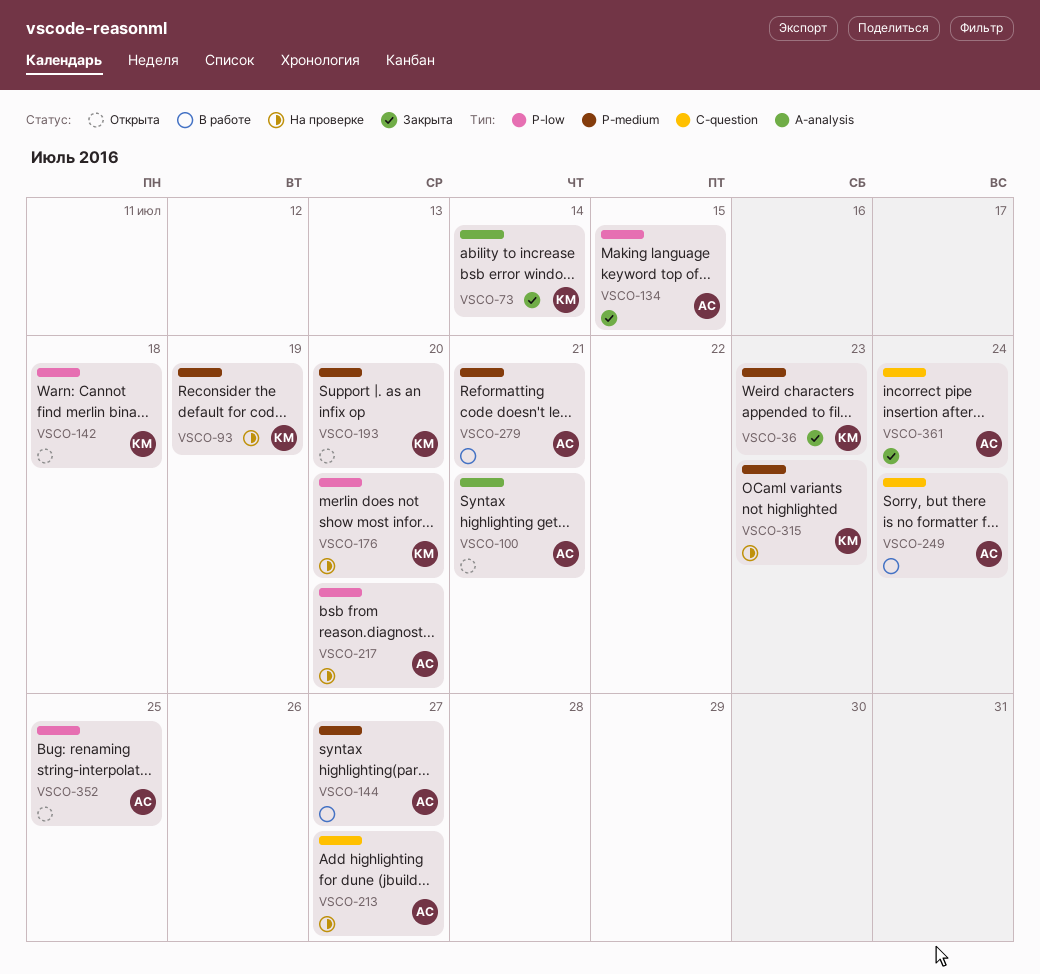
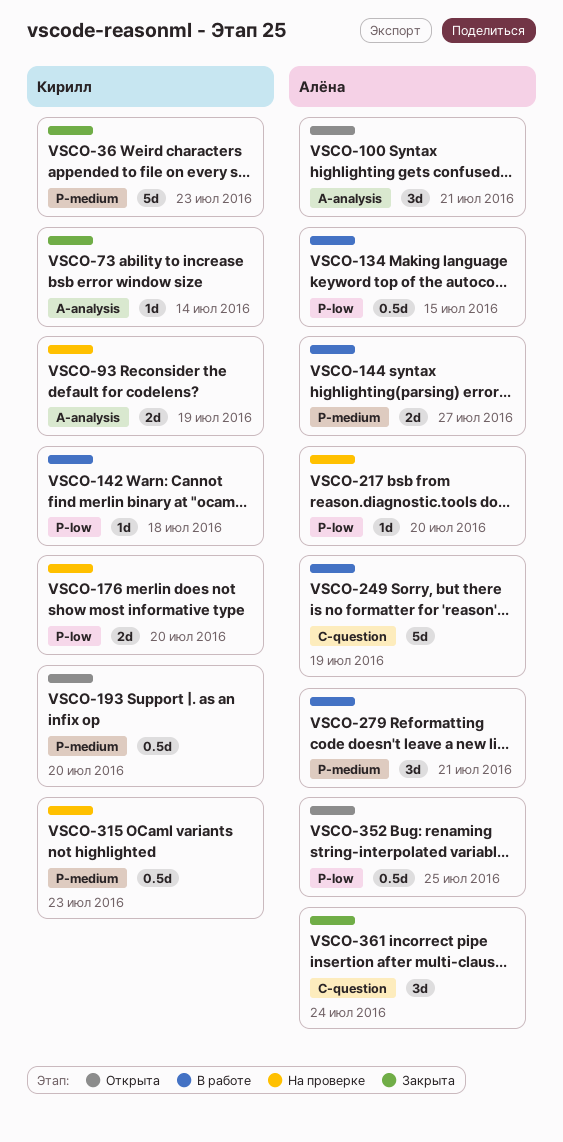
VSCO-93, label: P-medium -> A-analysis
VSCO-134, status: Закрыта -> В работе
VSCO-142, status: Открыта -> В работе
VSCO-213: present -> none
VSCO-249, due: Jul 24 -> Jul 19

